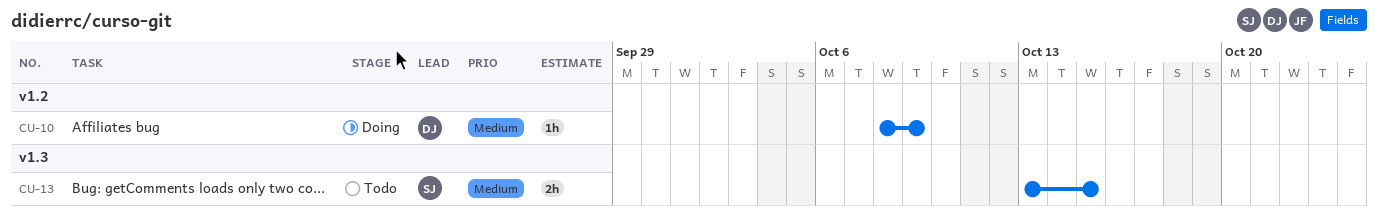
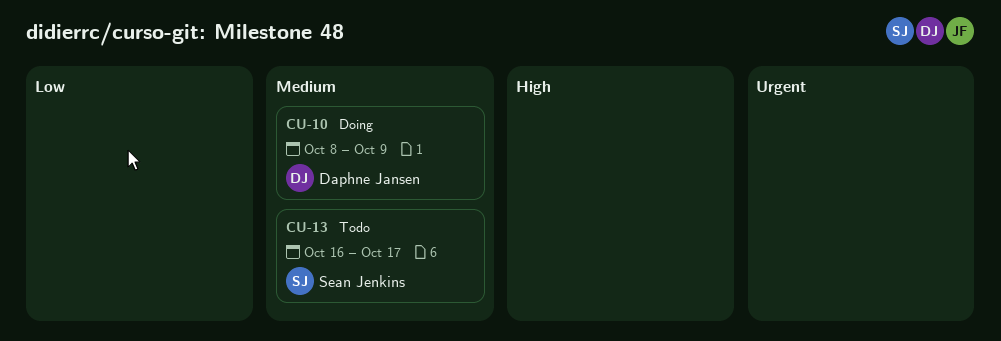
CU-13, start: Oct 13 -> Oct 16
CU-13, due: Oct 15 -> Oct 17

